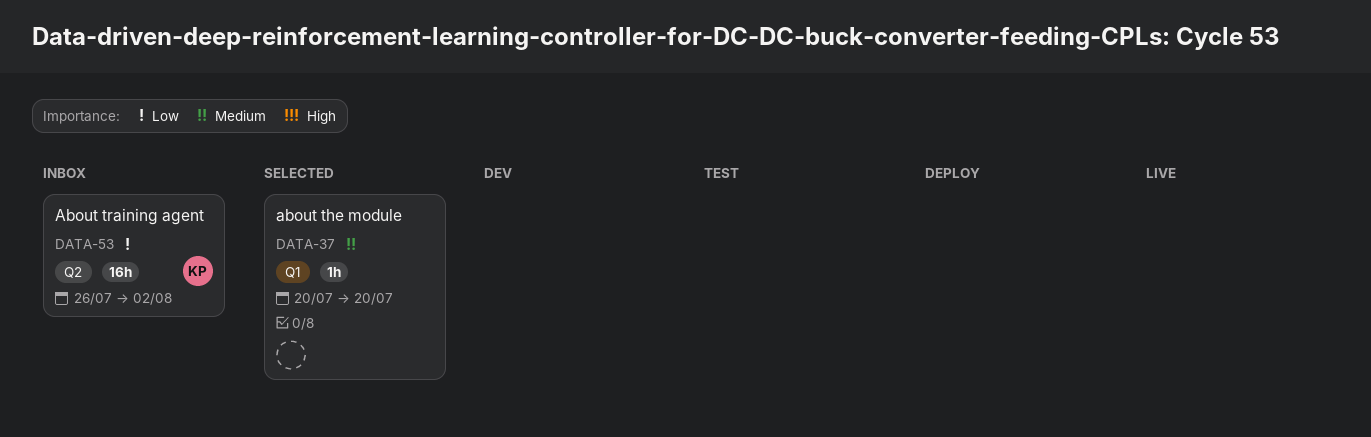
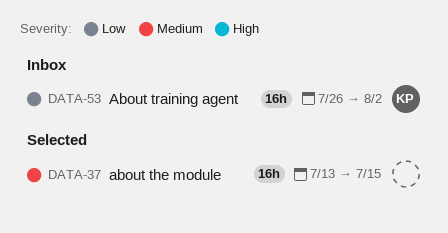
DATA-37, estimate: 1h -> 16h
DATA-37, start: Jul 20 -> Jul 13
DATA-37, due: Jul 20 -> Jul 15

